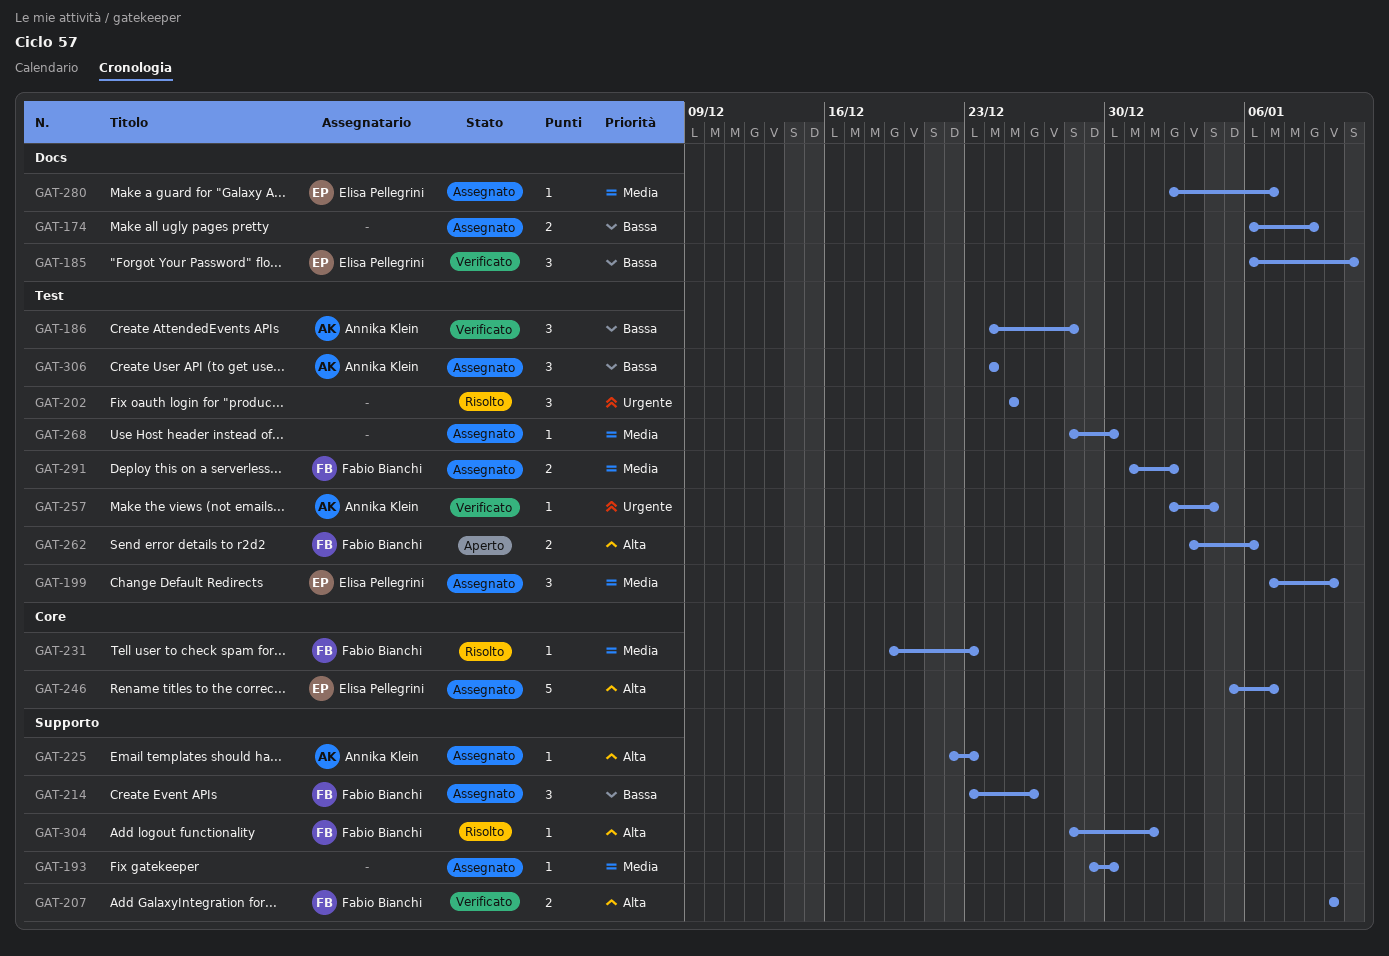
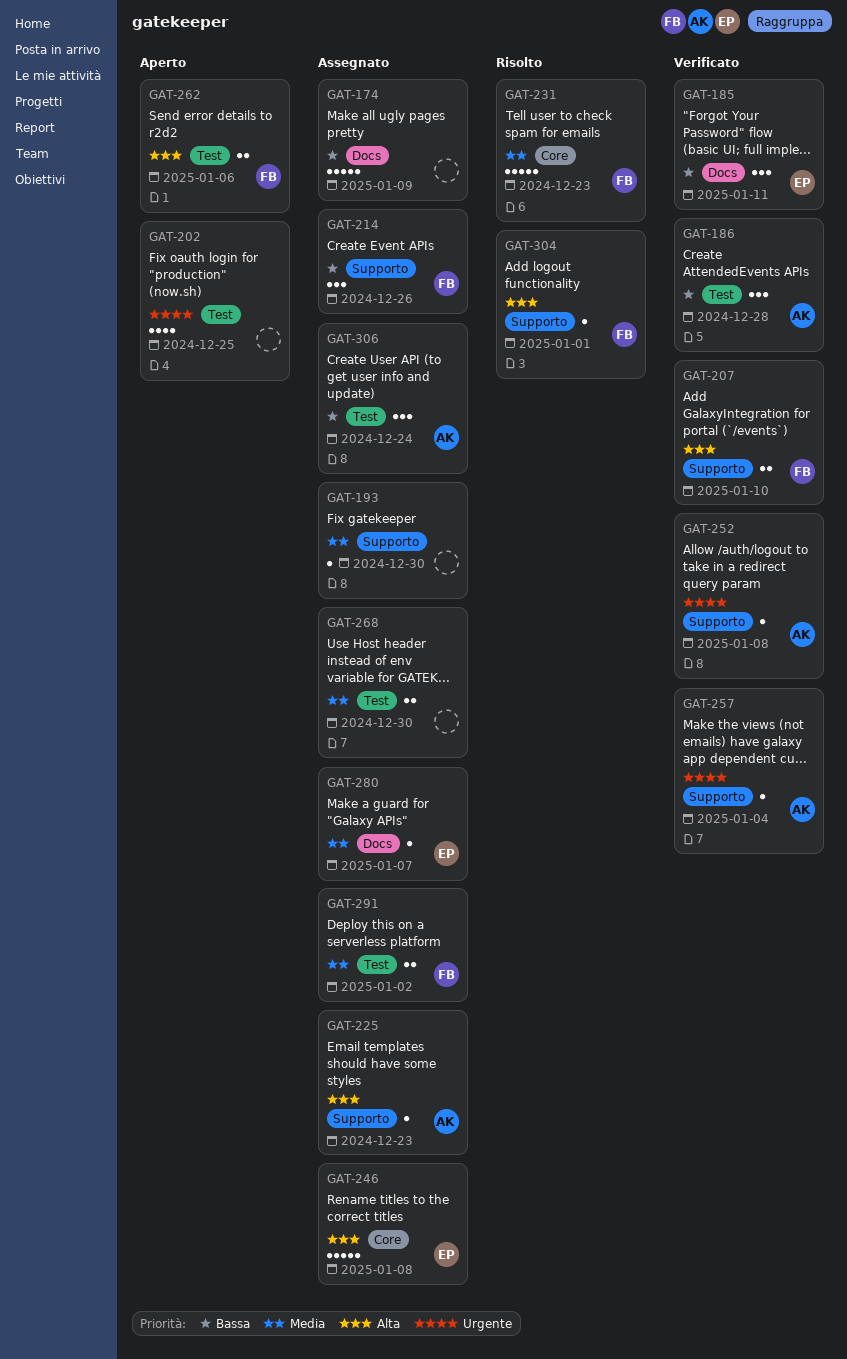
GAT-174, estimate: 2 -> 5
GAT-199: present -> none
GAT-202, status: Risolto -> Aperto
GAT-202, estimate: 3 -> 4
GAT-231, estimate: 1 -> 5
GAT-246, due: Jan 7 -> Jan 8
GAT-252: none -> present
GAT-257, label: Test -> Supporto
GAT-268, estimate: 1 -> 2

